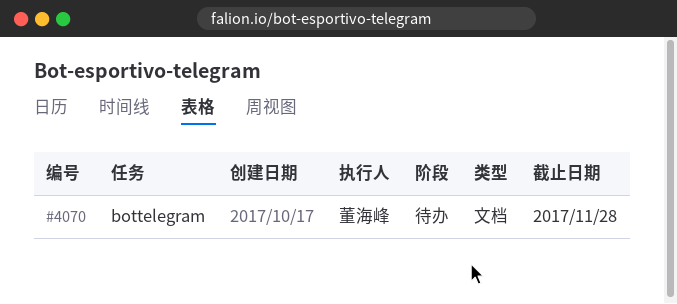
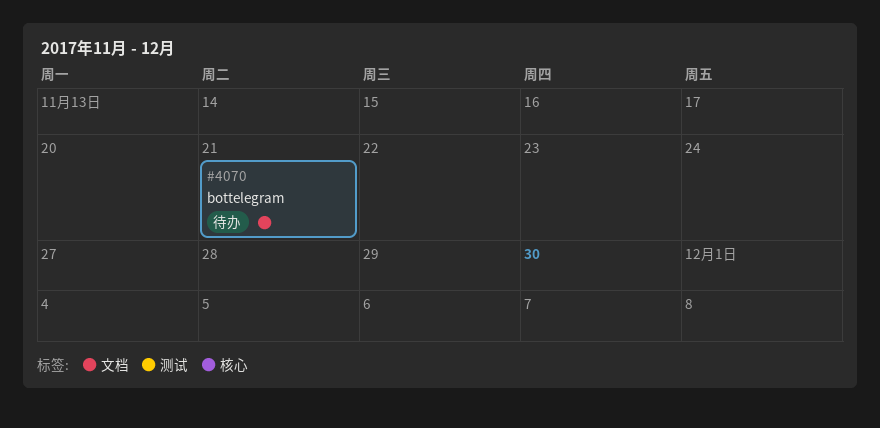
#4070, due: Nov 28 -> Nov 21

